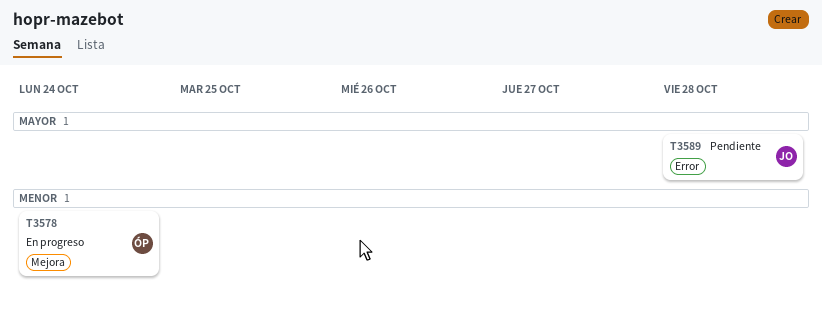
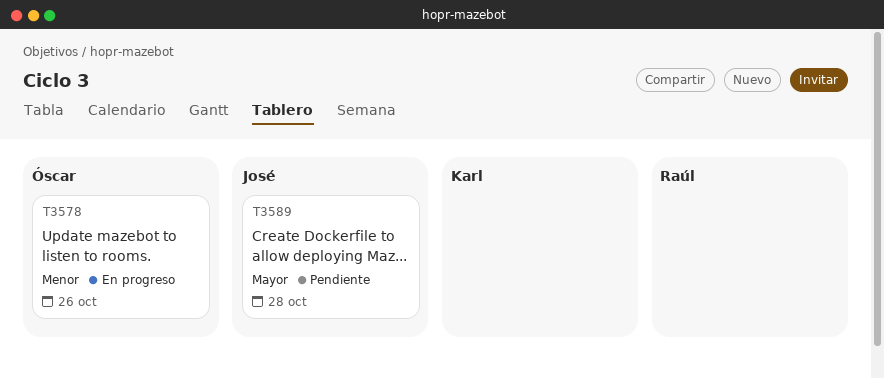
T3578, due: Oct 24 -> Oct 26

